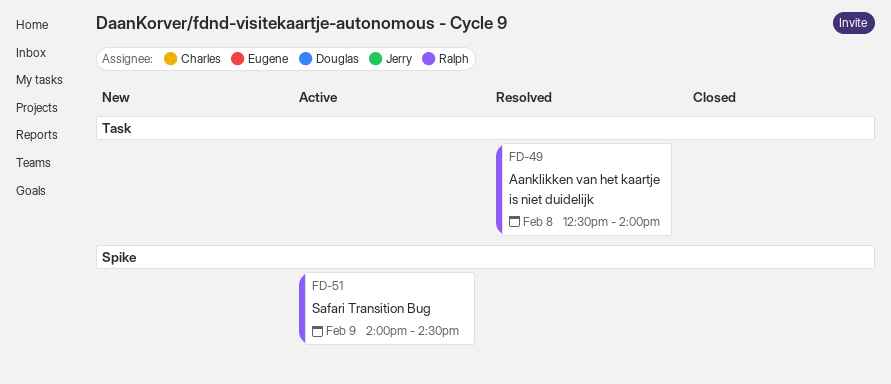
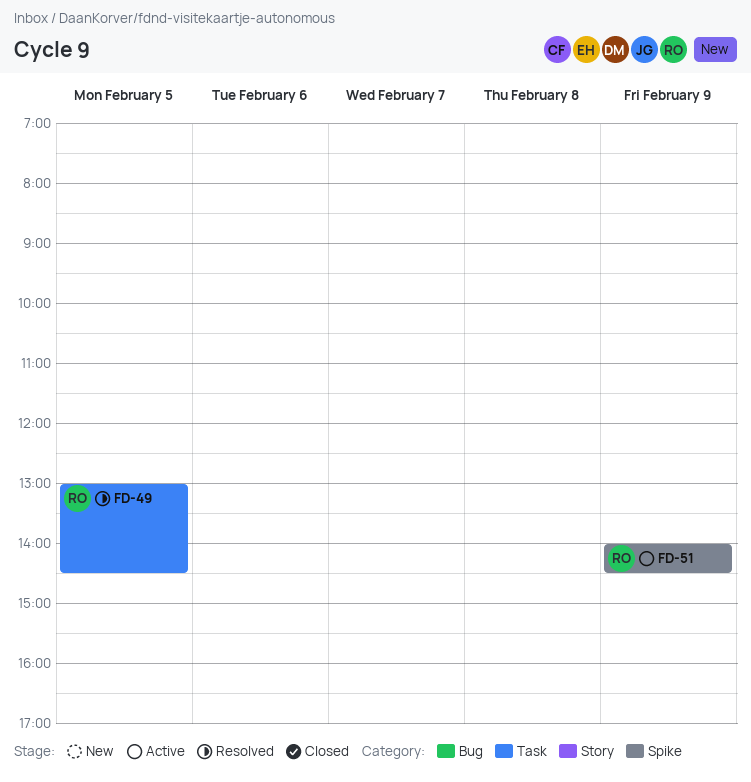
FD-49, day: Feb 8 -> Feb 5
FD-49, begins: 12:30 -> 13:00
FD-49, ends: 14:00 -> 14:30

